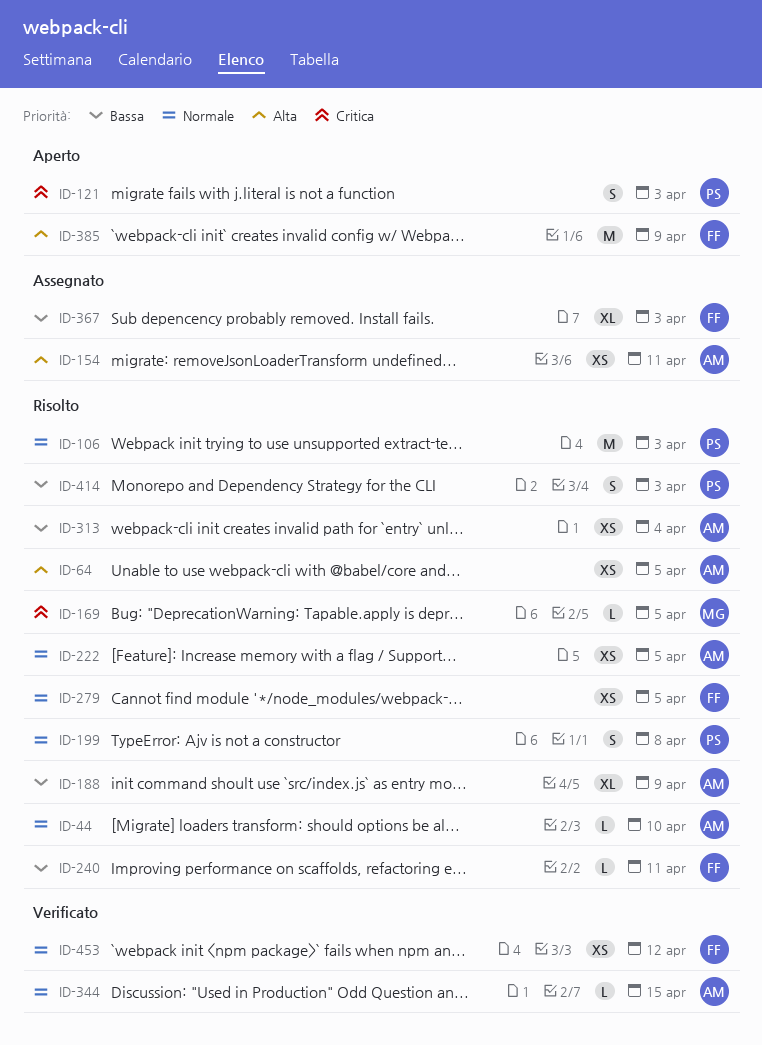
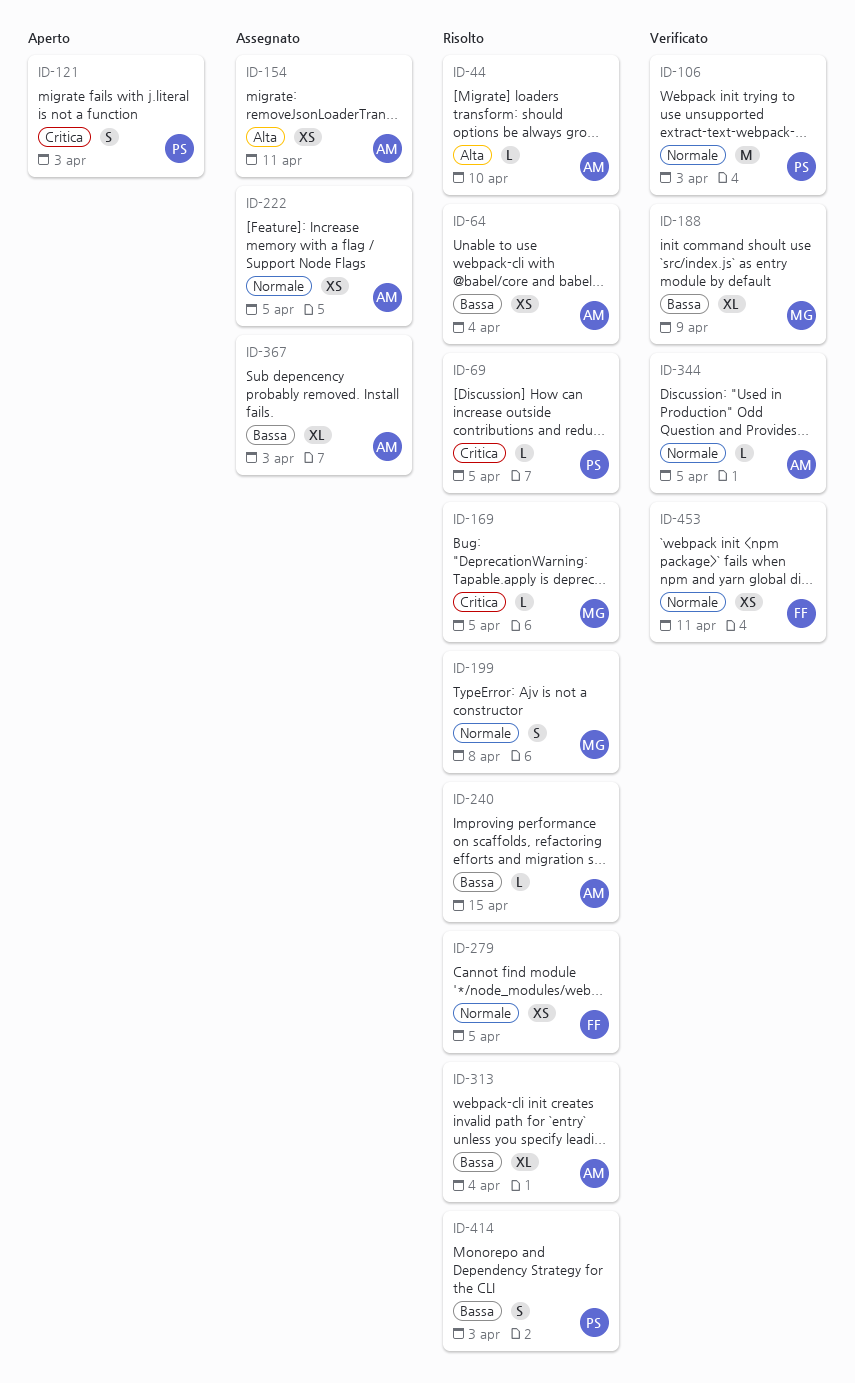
ID-44, priority: Normale -> Alta
ID-64, priority: Alta -> Bassa
ID-64, due: Apr 5 -> Apr 4
ID-69: none -> present
ID-106, status: Risolto -> Verificato
ID-188, status: Risolto -> Verificato
ID-188, owner: AM -> MG
ID-199, owner: PS -> MG
ID-222, status: Risolto -> Assegnato
ID-240, owner: FF -> AM
ID-240, due: Apr 11 -> Apr 15
ID-313, estimate: XS -> XL
ID-344, due: Apr 15 -> Apr 5
ID-367, owner: FF -> AM
ID-385: present -> none
ID-453, due: Apr 12 -> Apr 11

